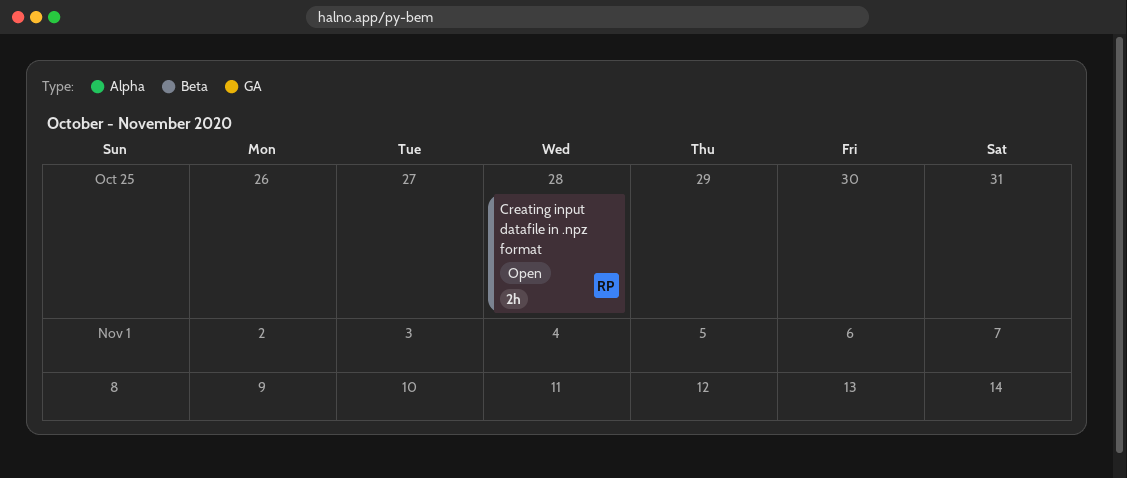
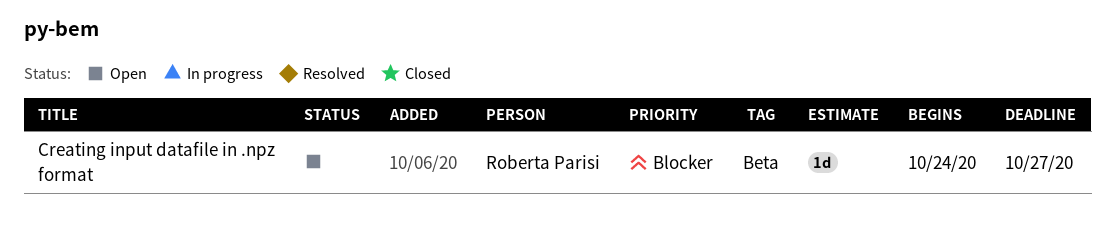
Creating input datafile in .npz format, estimate: 2h -> 1d
Creating input datafile in .npz format, due: Oct 28 -> Oct 27

